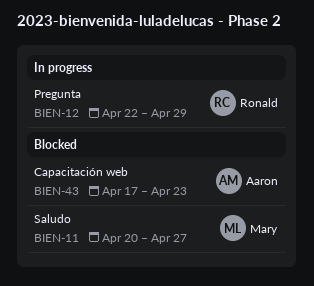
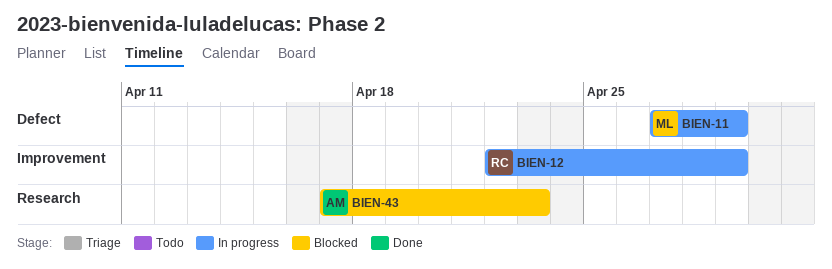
BIEN-11, status: Blocked -> In progress
BIEN-11, start: Apr 20 -> Apr 27
BIEN-11, due: Apr 27 -> Apr 29

